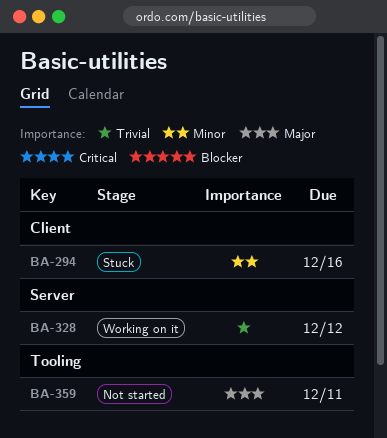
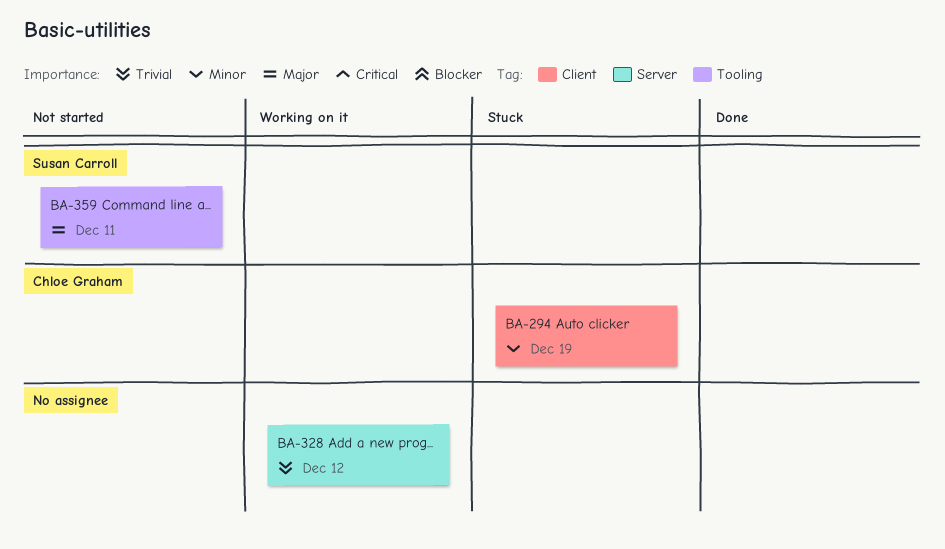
BA-294, due: Dec 16 -> Dec 19

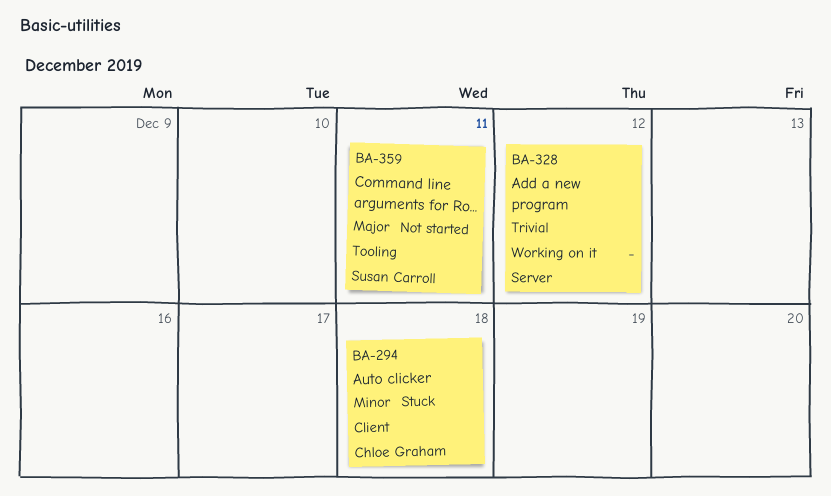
BA-294, due: Dec 19 -> Dec 18

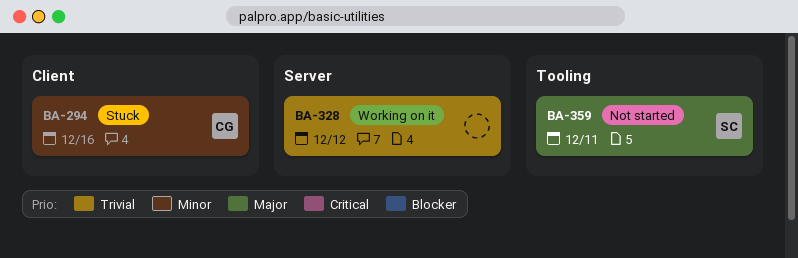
BA-294, due: Dec 18 -> Dec 16

